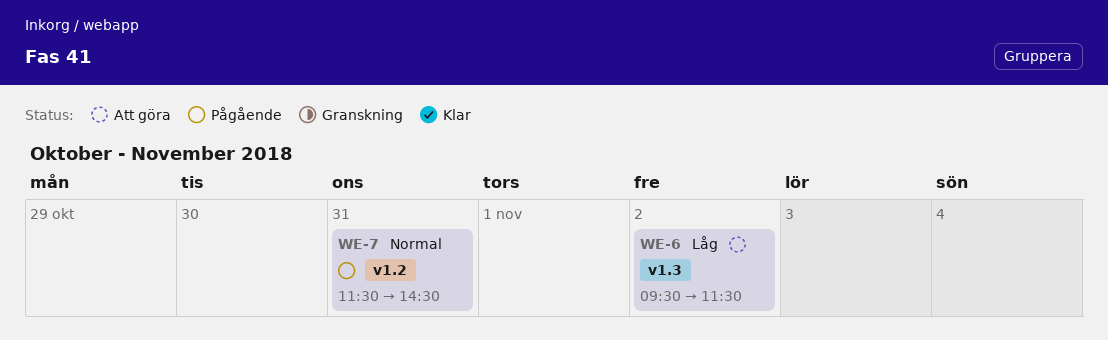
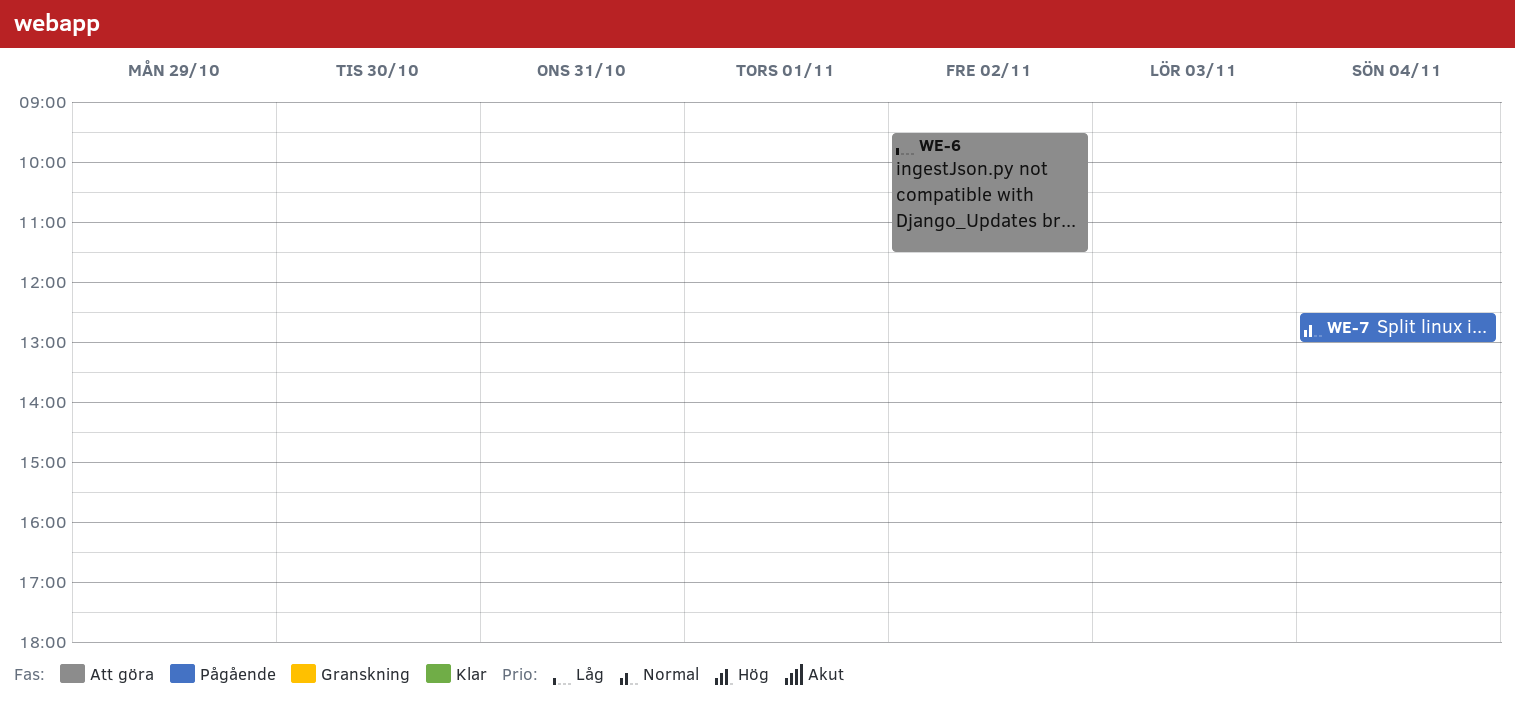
WE-7, day: Oct 31 -> Nov 4
WE-7, begins: 11:30 -> 12:30
WE-7, ends: 14:30 -> 13:00

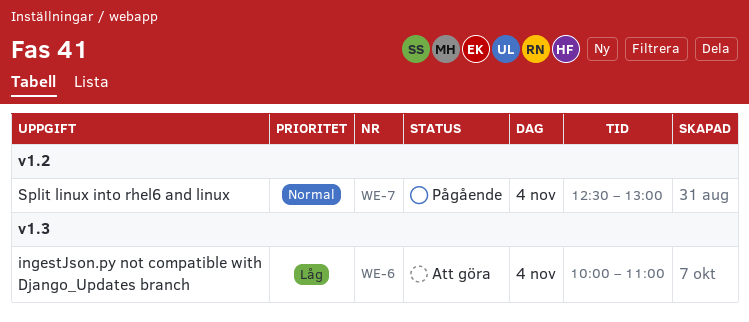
WE-6, day: Nov 2 -> Nov 4
WE-6, begins: 09:30 -> 10:00
WE-6, ends: 11:30 -> 11:00

